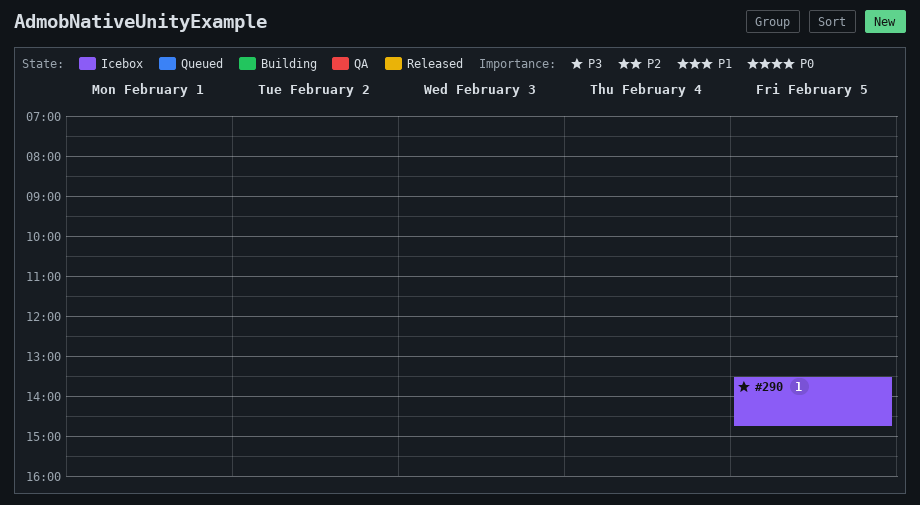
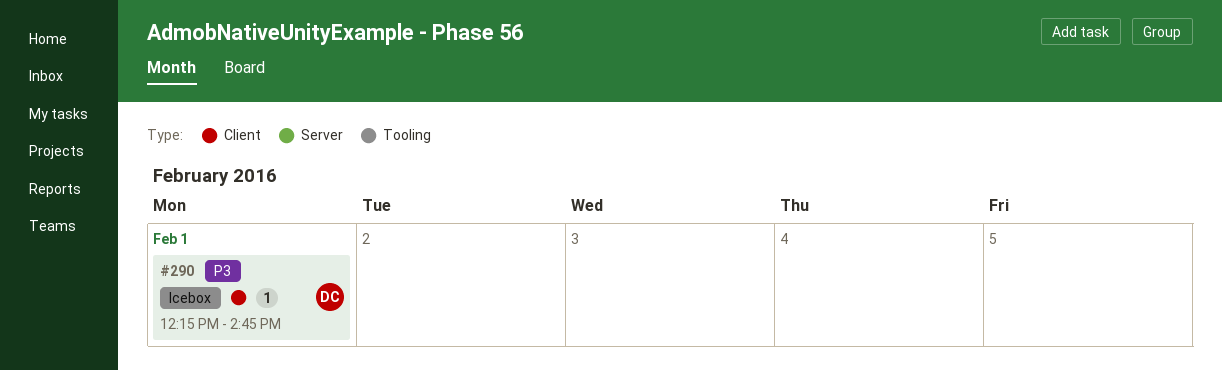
#290, day: Feb 5 -> Feb 1
#290, begins: 13:30 -> 12:15

